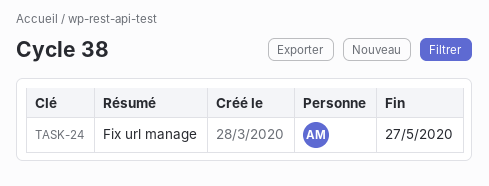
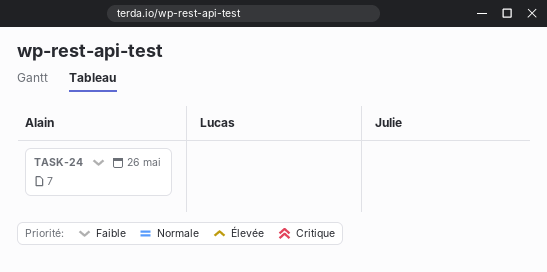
TASK-24, due: May 27 -> May 26

